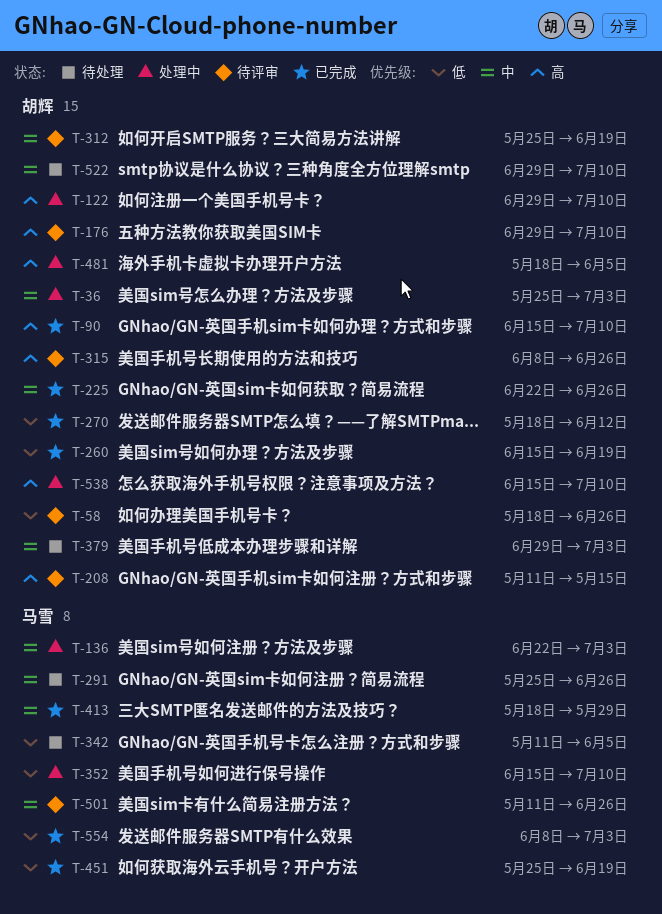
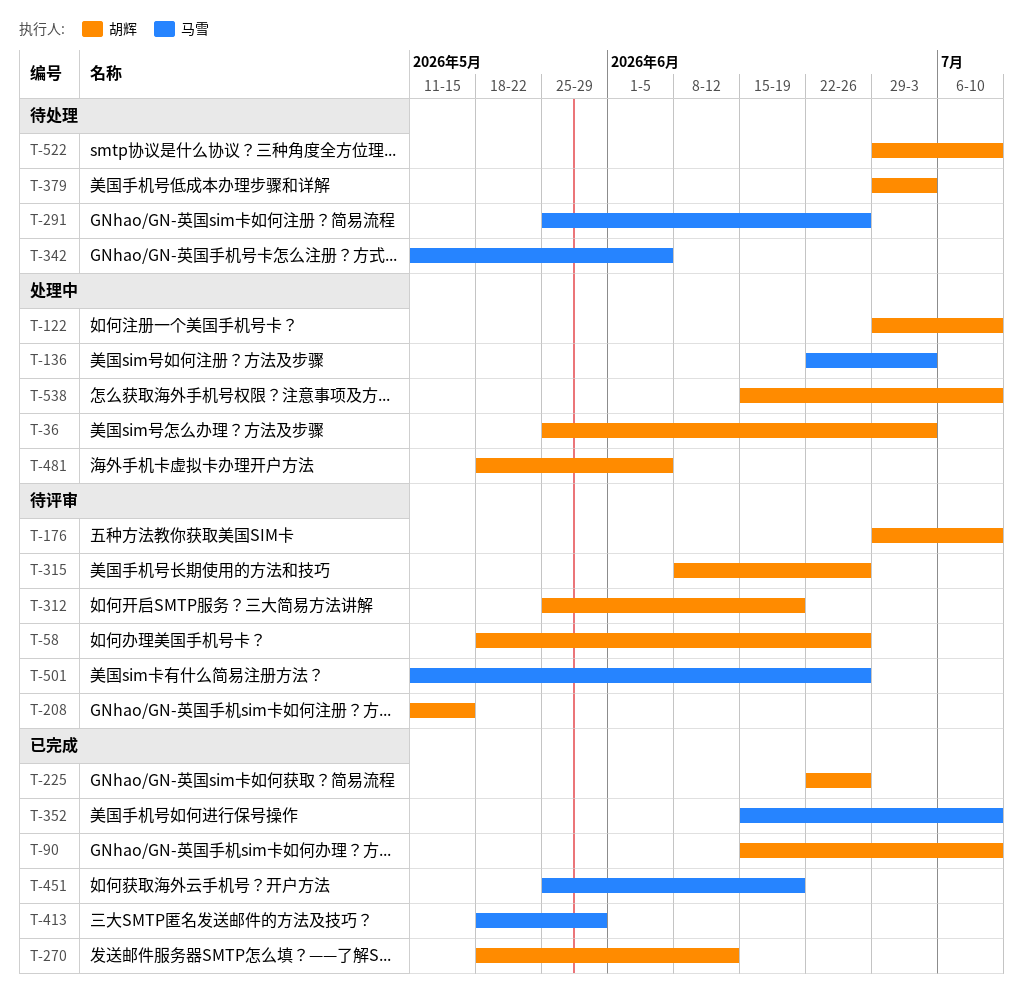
T-260: present -> none
T-352, status: 处理中 -> 已完成
T-554: present -> none

